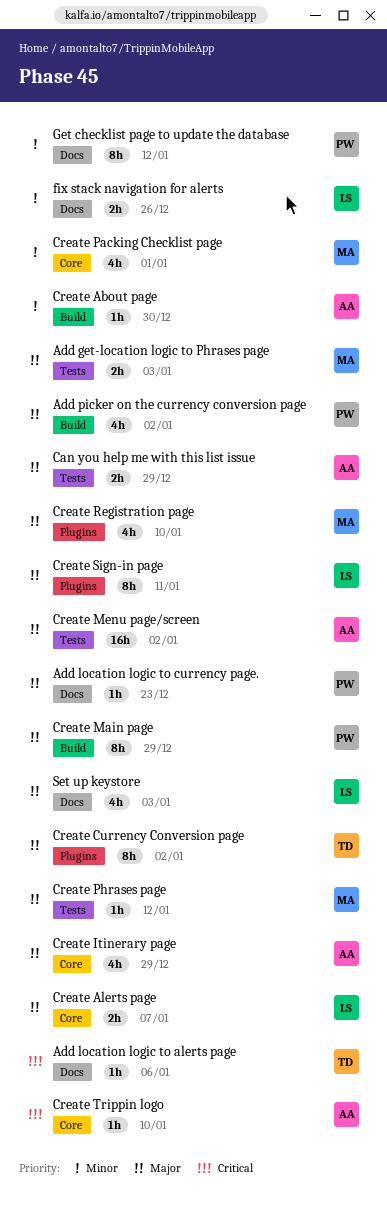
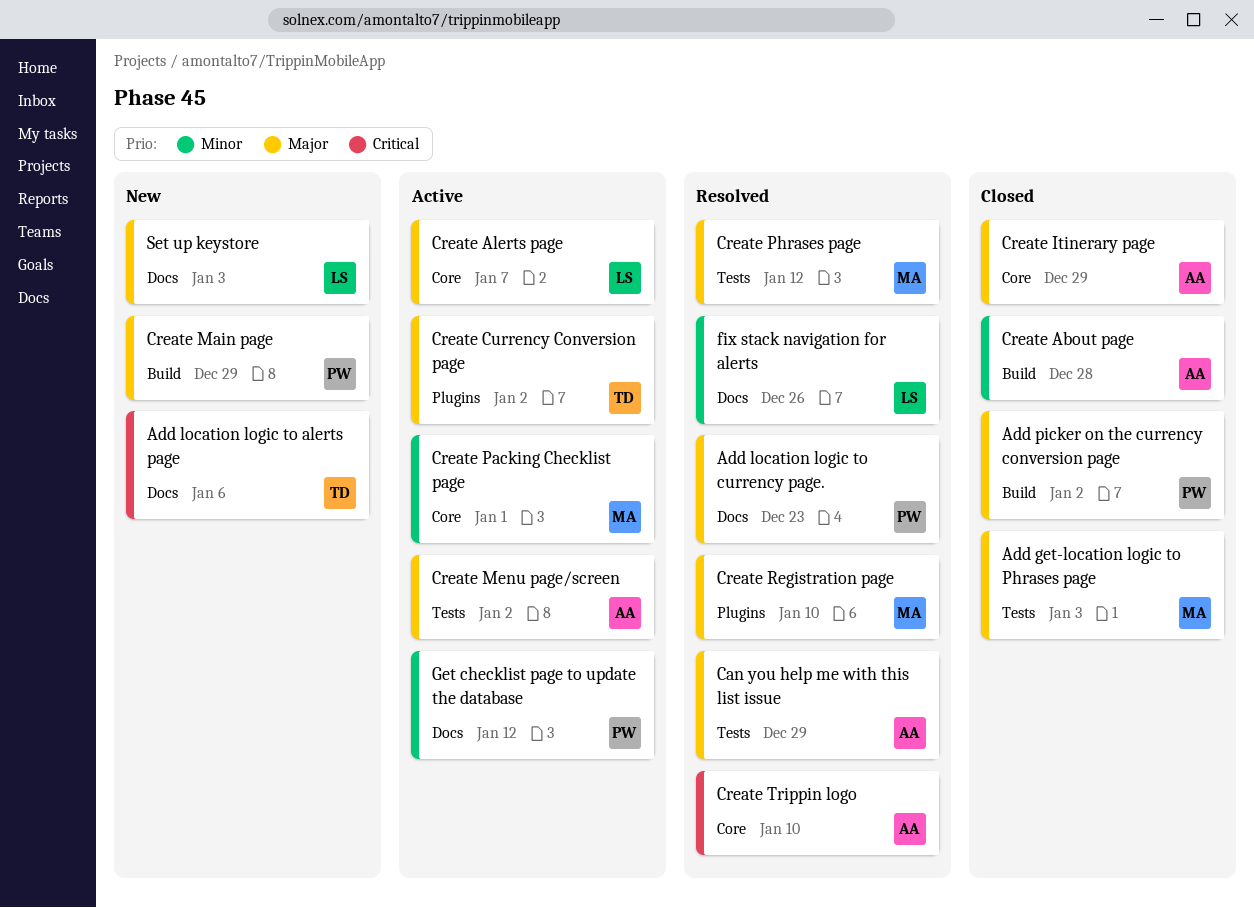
Create About page, due: Dec 30 -> Dec 28
Create Sign-in page: present -> none

